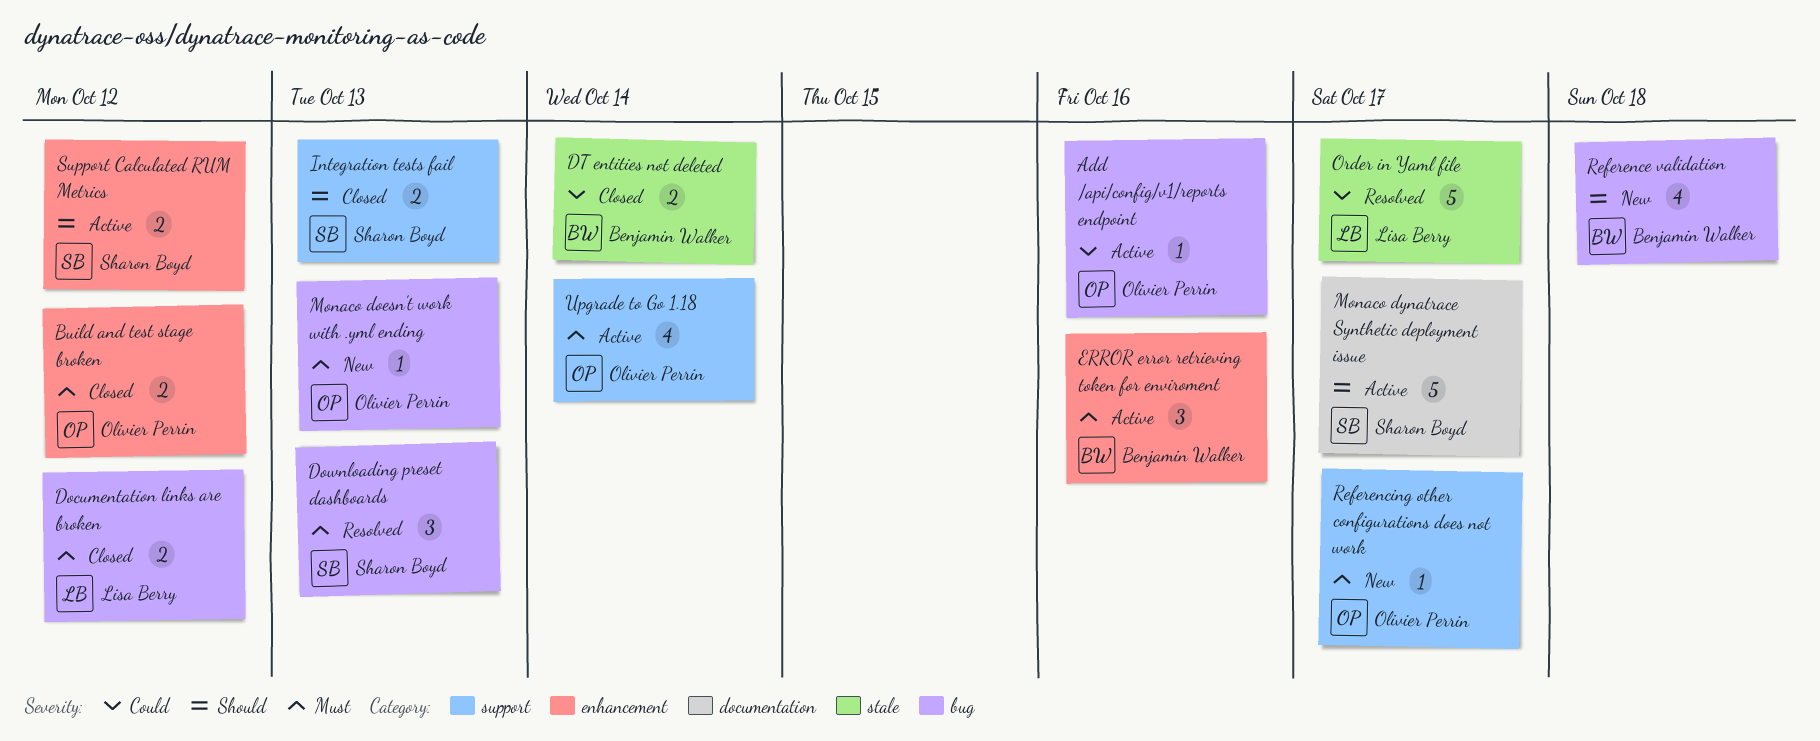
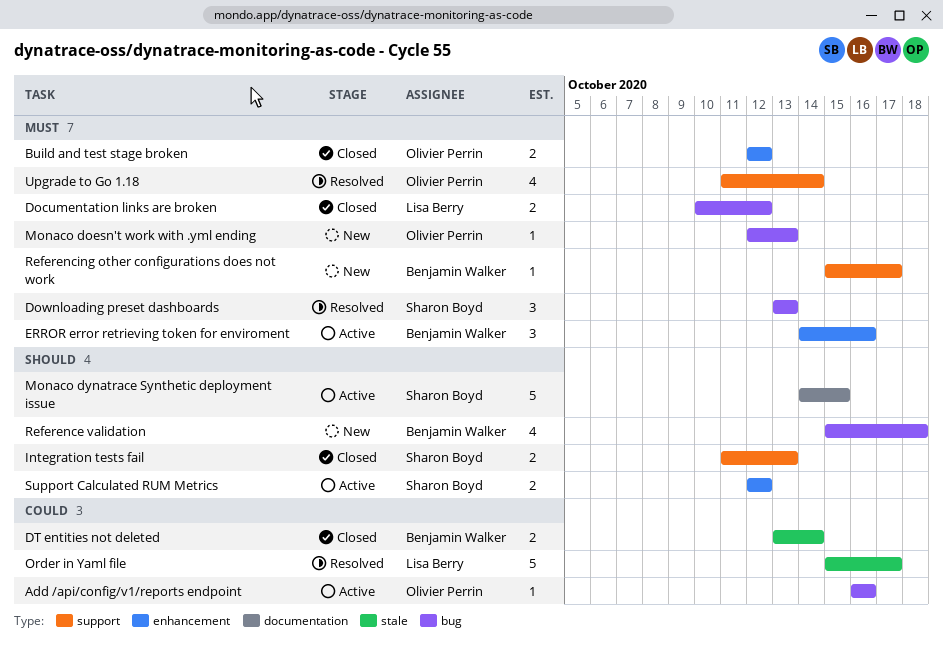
Monaco dynatrace Synthetic deployment issue, due: Oct 17 -> Oct 15
Referencing other configurations does not work, owner: Olivier Perrin -> Benjamin Walker
Upgrade to Go 1.18, status: Active -> Resolved

